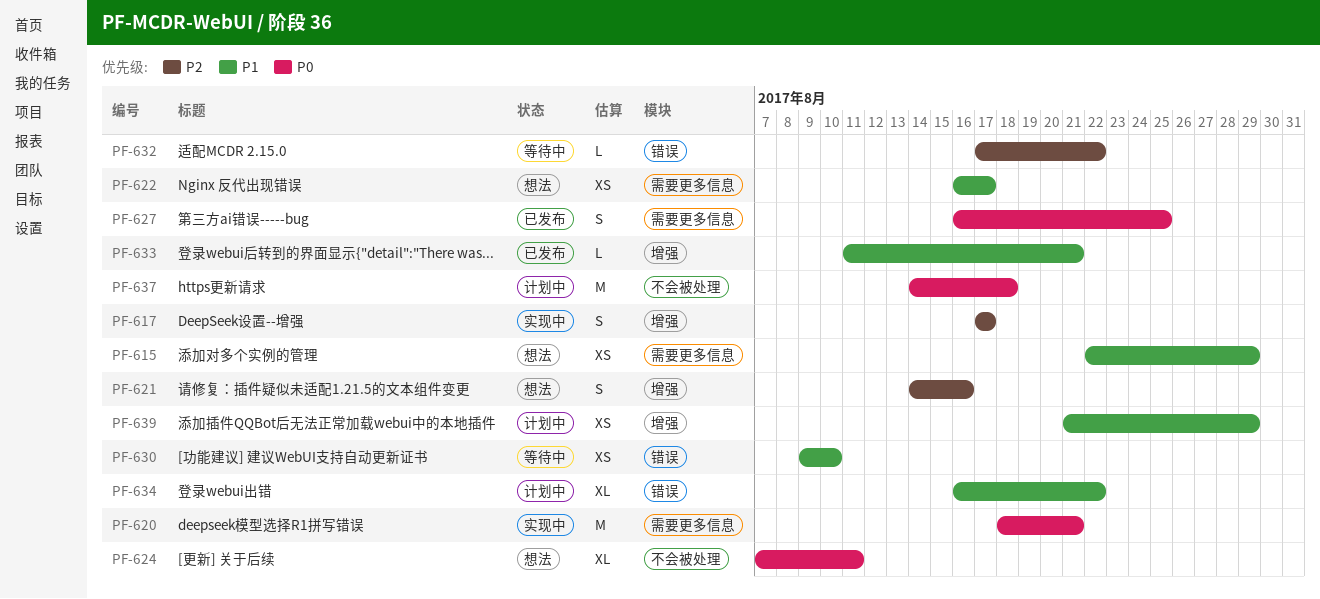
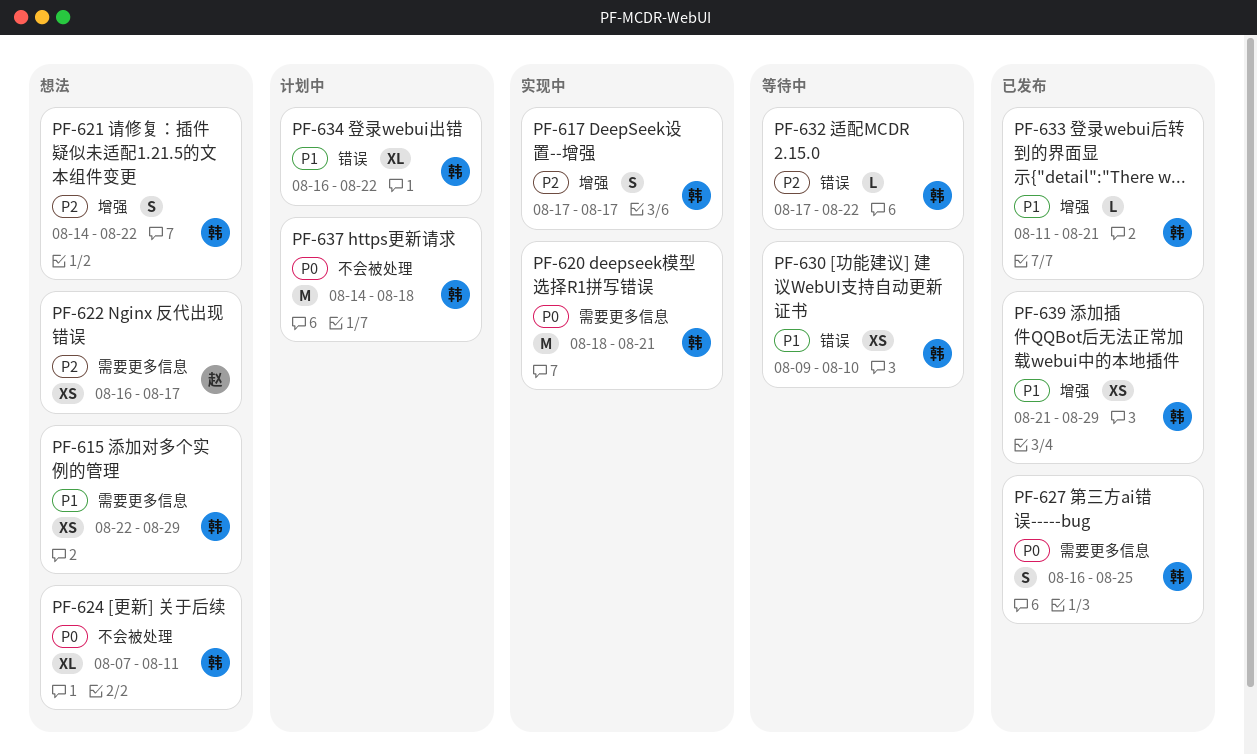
PF-621, due: Aug 16 -> Aug 22
PF-622, priority: P1 -> P2
PF-639, status: 计划中 -> 已发布

